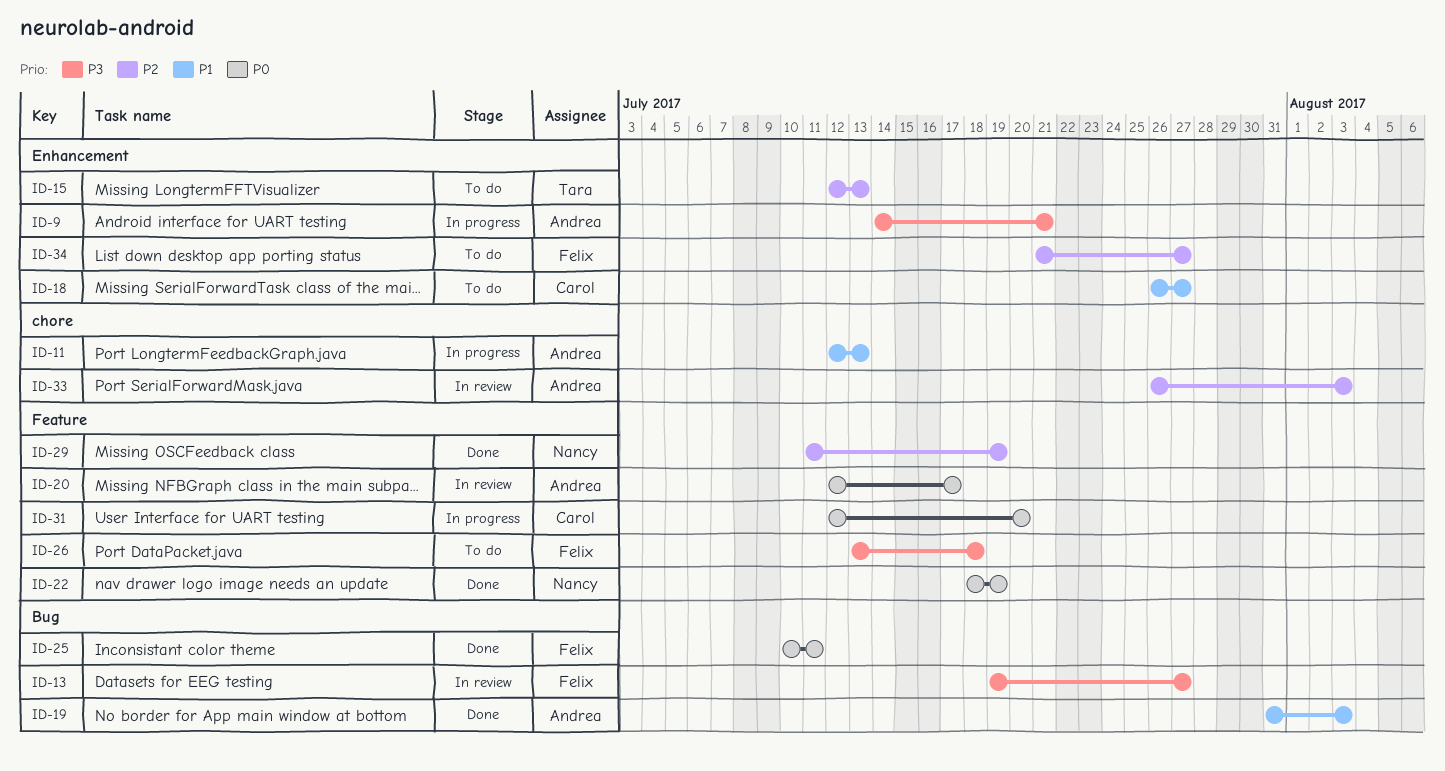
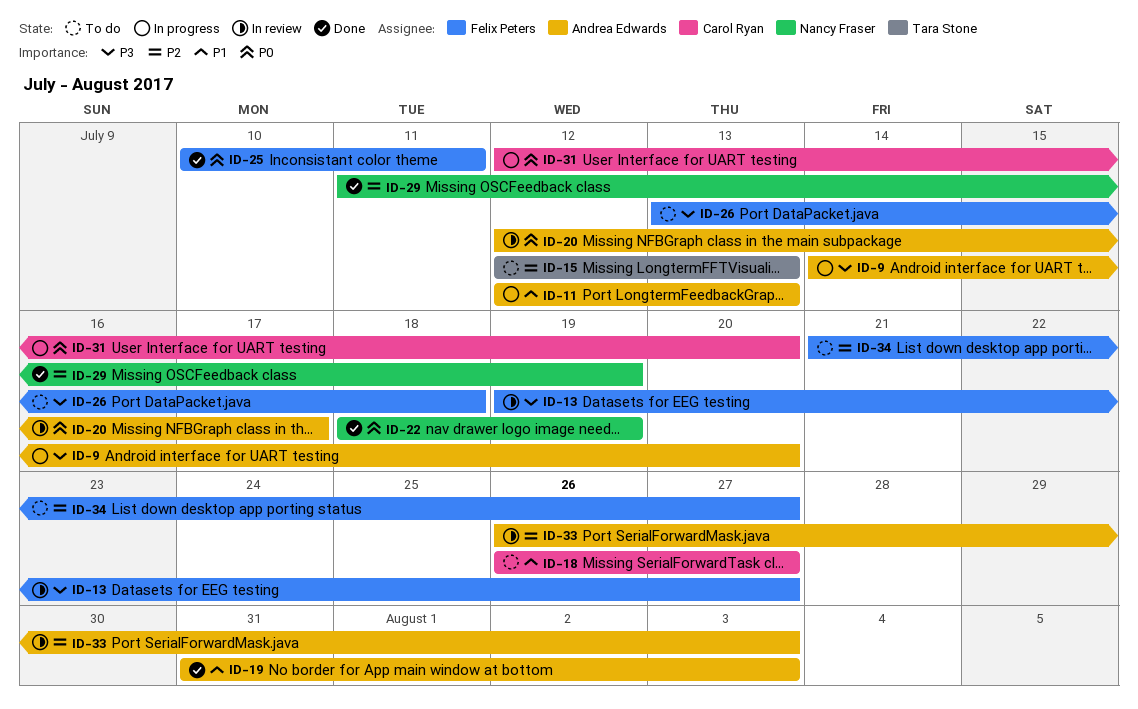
ID-9, due: Jul 21 -> Jul 20

